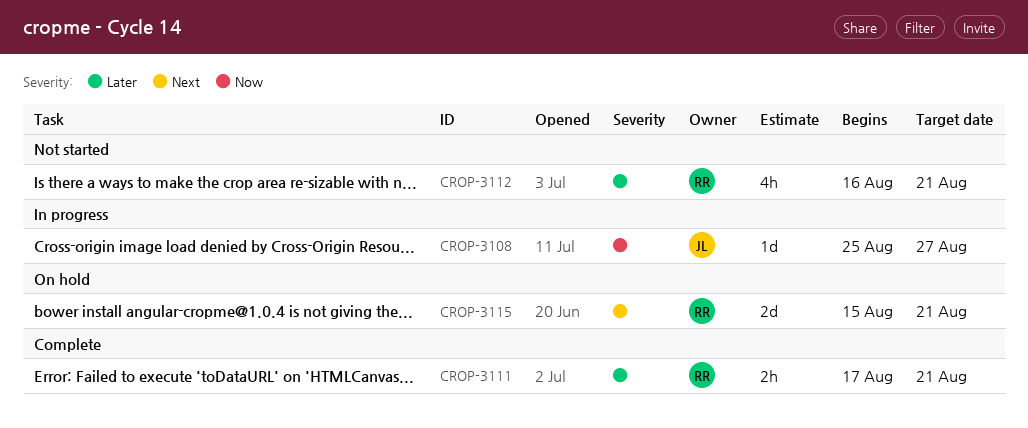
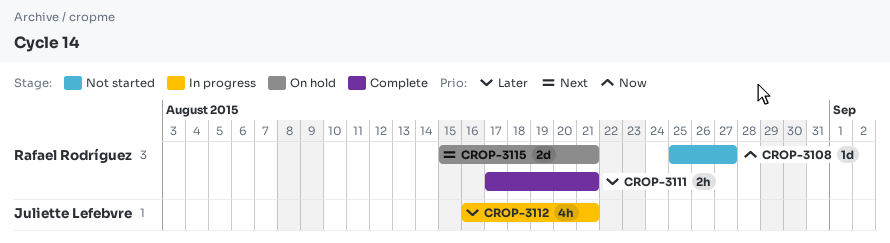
CROP-3108, status: In progress -> Not started
CROP-3108, owner: Juliette Lefebvre -> Rafael Rodríguez
CROP-3112, status: Not started -> In progress
CROP-3112, owner: Rafael Rodríguez -> Juliette Lefebvre

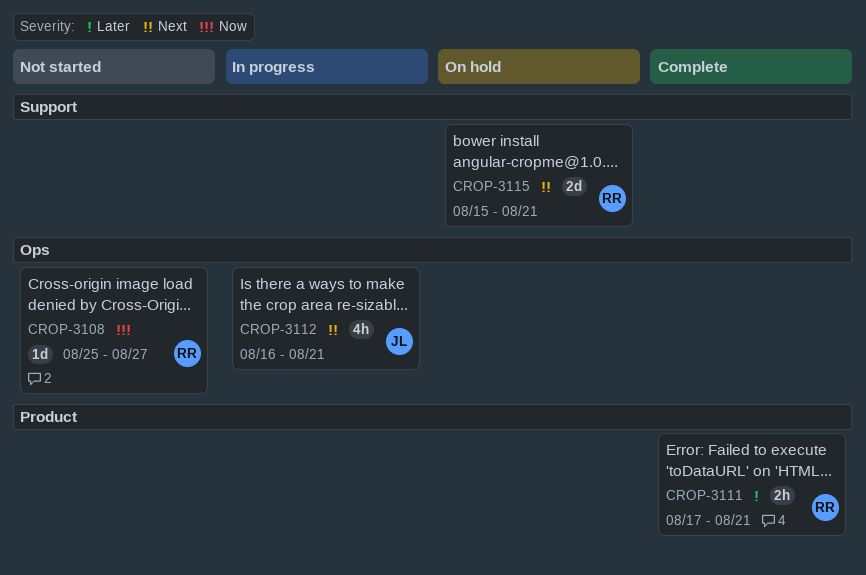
CROP-3112, priority: Later -> Next

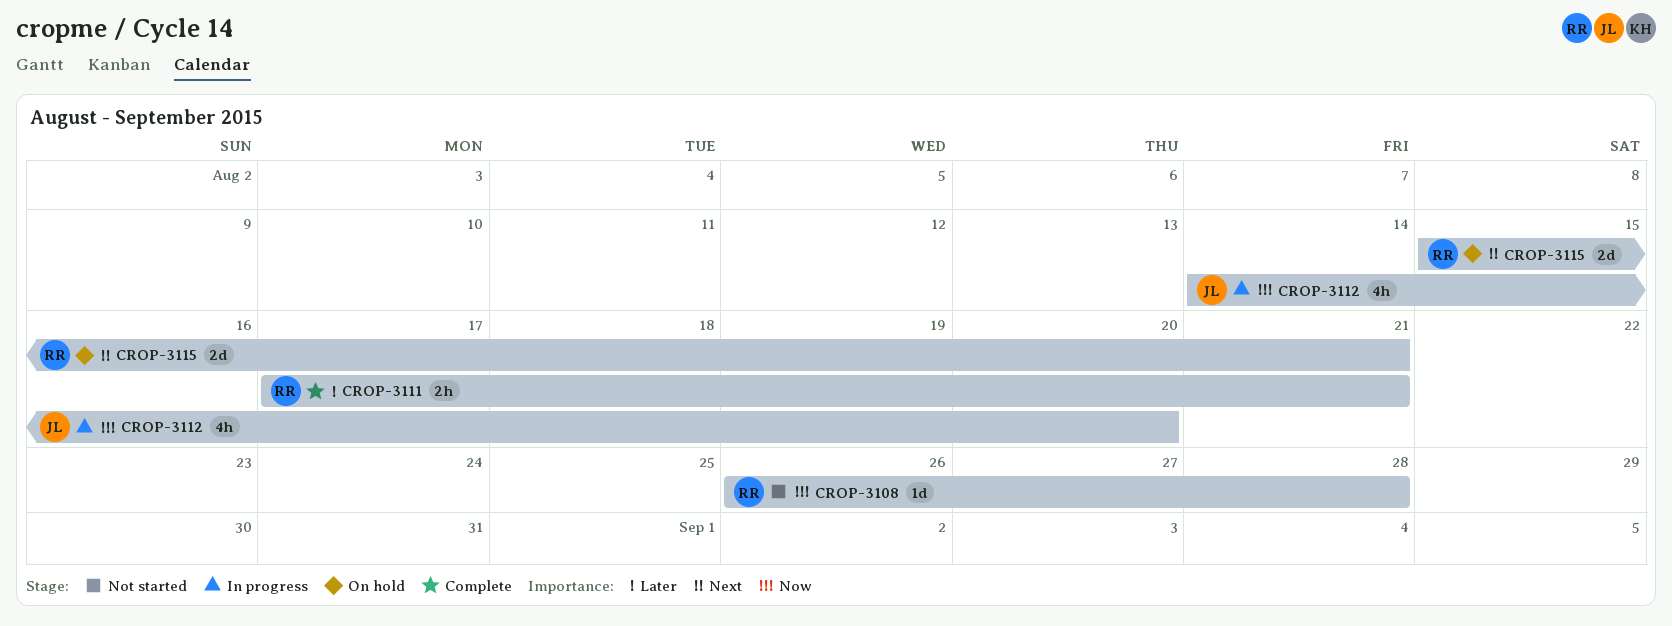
CROP-3108, start: Aug 25 -> Aug 26
CROP-3108, due: Aug 27 -> Aug 28
CROP-3112, priority: Next -> Now
CROP-3112, start: Aug 16 -> Aug 14
CROP-3112, due: Aug 21 -> Aug 20

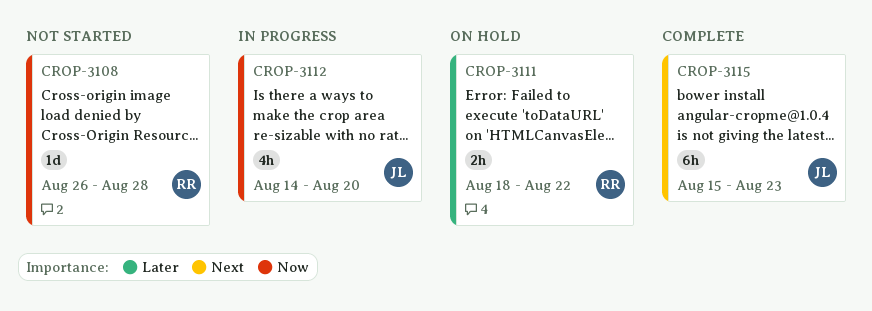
CROP-3111, status: Complete -> On hold
CROP-3111, start: Aug 17 -> Aug 18
CROP-3111, due: Aug 21 -> Aug 22
CROP-3115, status: On hold -> Complete
CROP-3115, owner: RR -> JL
CROP-3115, estimate: 2d -> 6h
CROP-3115, due: Aug 21 -> Aug 23

